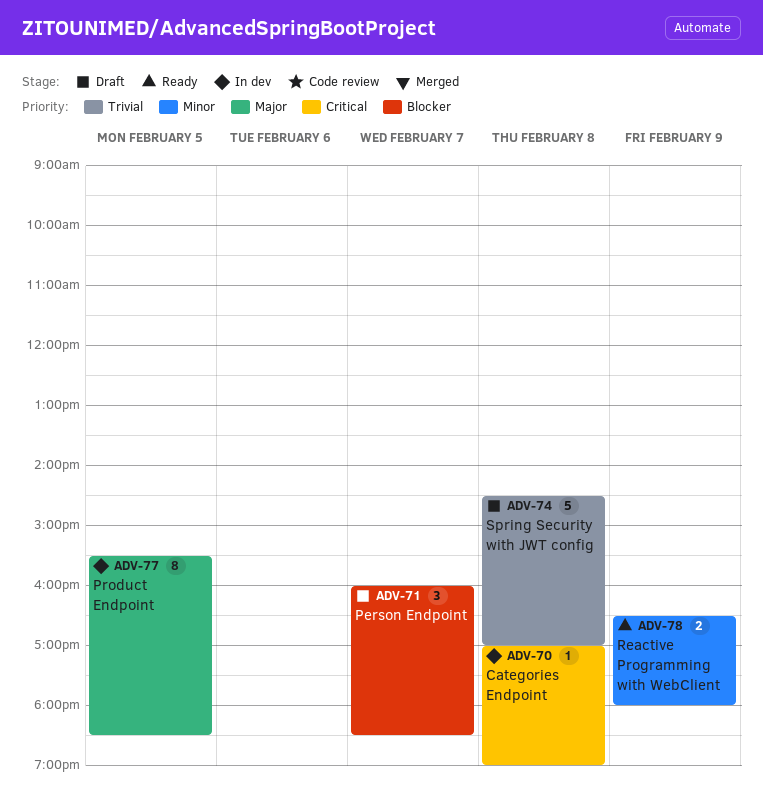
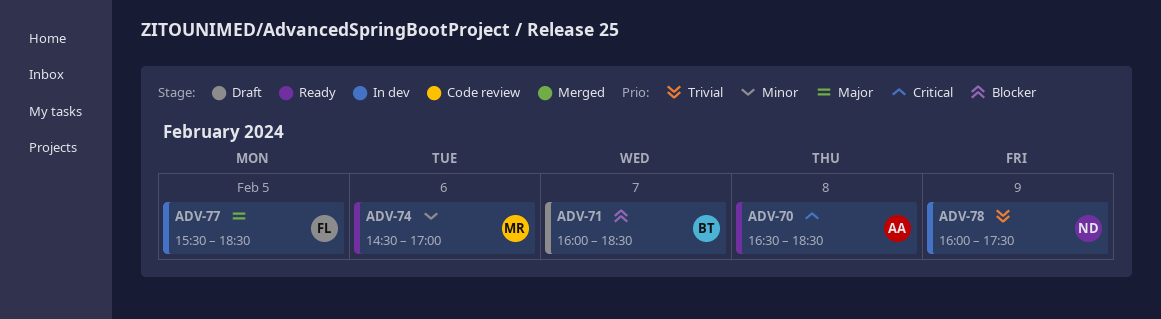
ADV-70, status: In dev -> Ready
ADV-70, begins: 17:00 -> 16:30
ADV-70, ends: 19:00 -> 18:30
ADV-74, status: Draft -> Ready
ADV-74, priority: Trivial -> Minor
ADV-74, day: Feb 8 -> Feb 6
ADV-78, status: Ready -> In dev
ADV-78, priority: Minor -> Trivial
ADV-78, begins: 16:30 -> 16:00
ADV-78, ends: 18:00 -> 17:30

